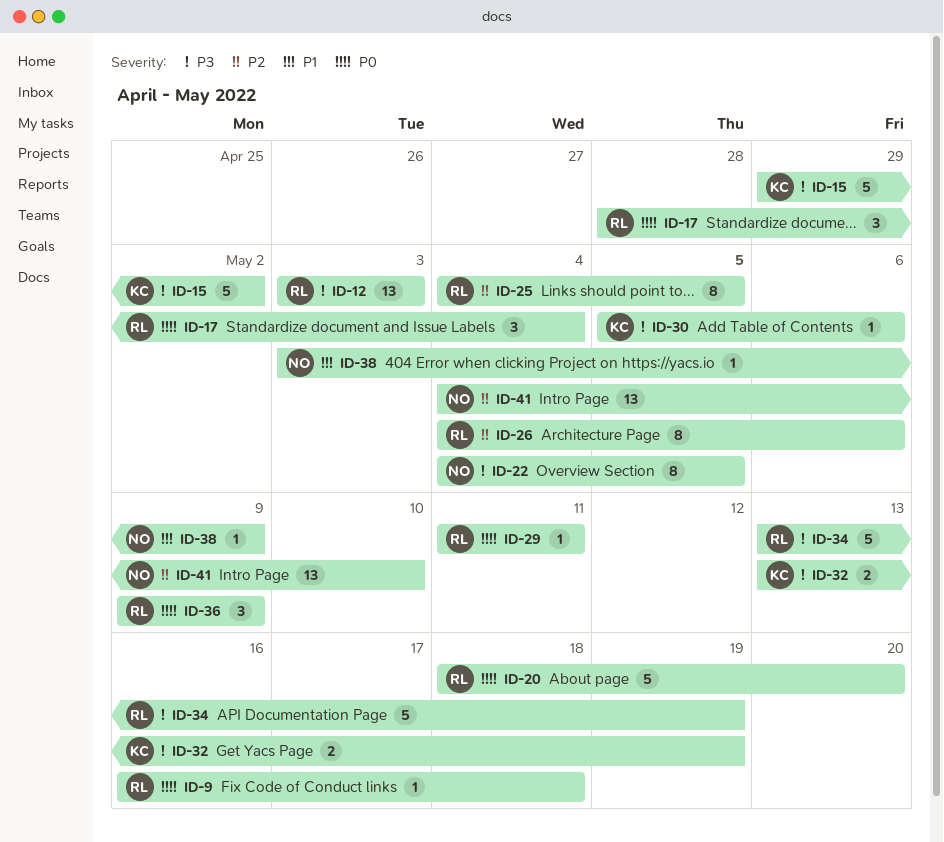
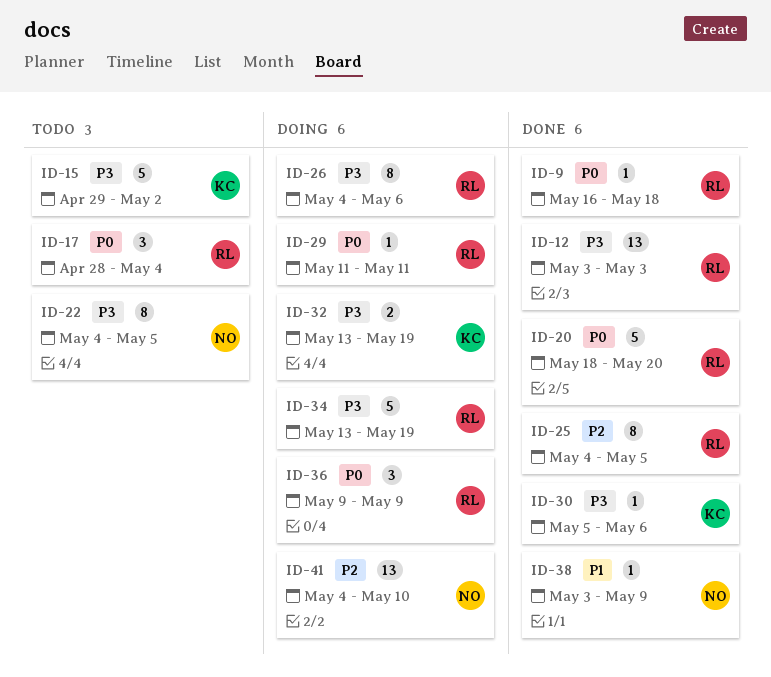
ID-26, priority: P2 -> P3

